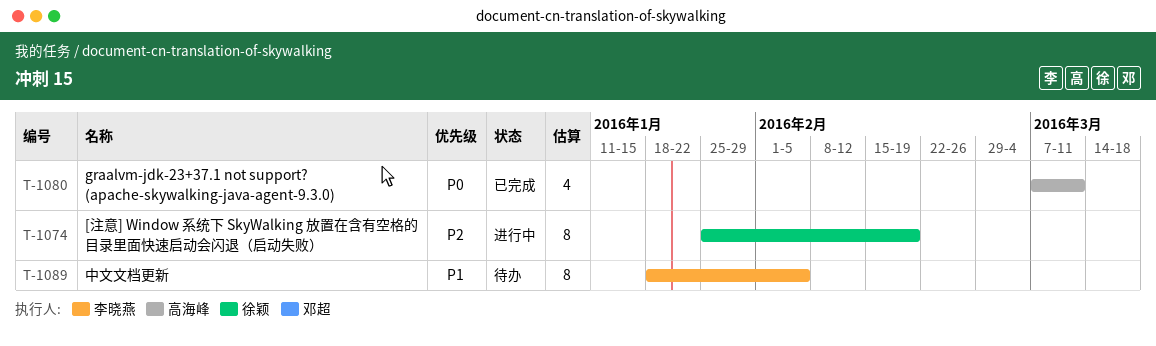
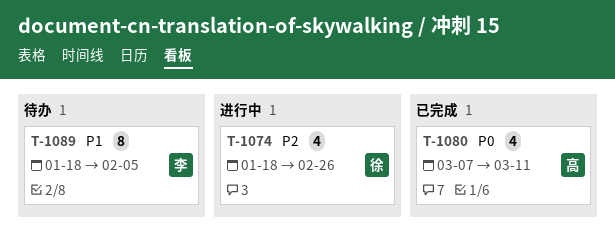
T-1074, estimate: 8 -> 4
T-1074, start: Jan 25 -> Jan 18
T-1074, due: Feb 19 -> Feb 26

